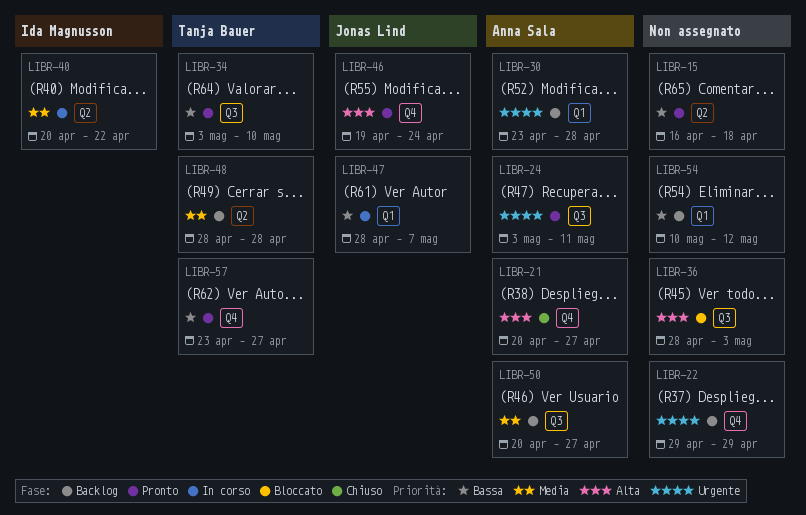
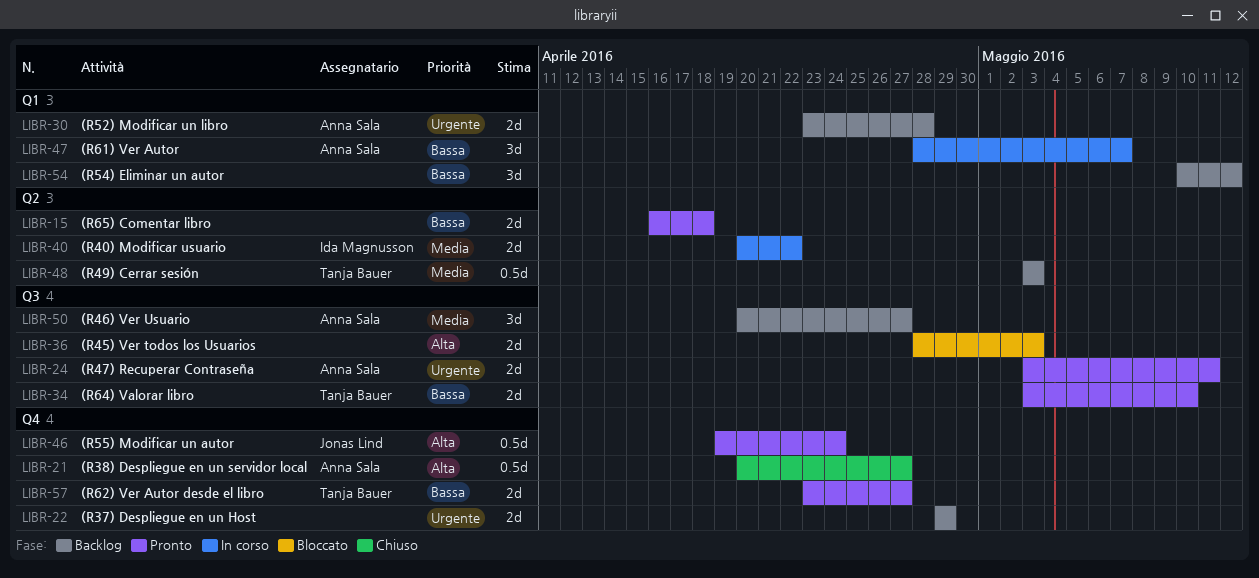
LIBR-47, owner: Jonas Lind -> Anna Sala
LIBR-48, start: Apr 28 -> May 3
LIBR-48, due: Apr 28 -> May 3

